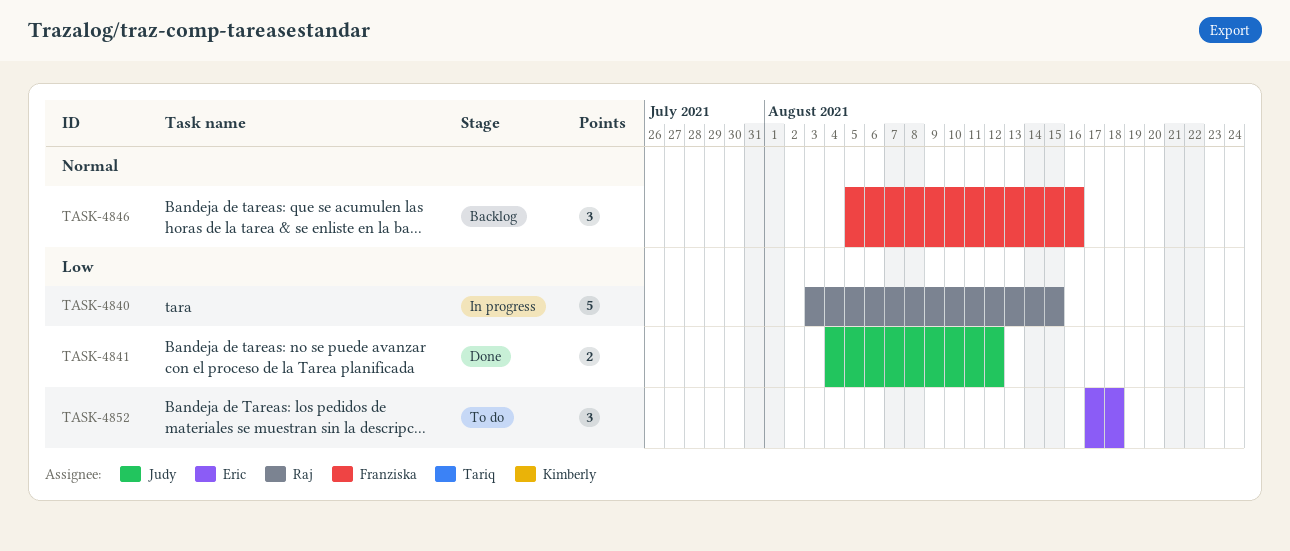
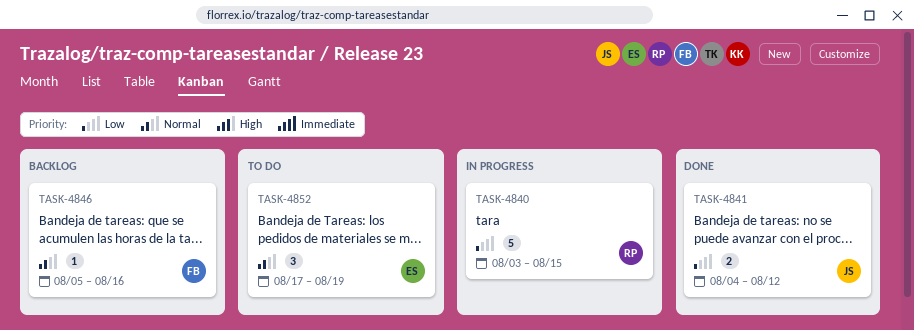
TASK-4846, estimate: 3 -> 1
TASK-4852, priority: Low -> Normal
TASK-4852, due: Aug 18 -> Aug 19

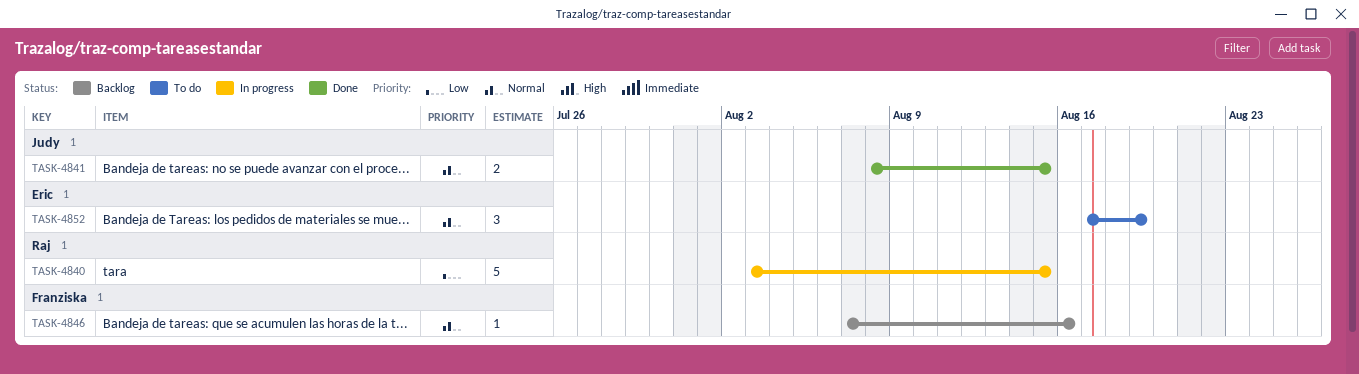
TASK-4841, priority: Low -> Normal
TASK-4841, start: Aug 4 -> Aug 8
TASK-4841, due: Aug 12 -> Aug 15
TASK-4846, start: Aug 5 -> Aug 7

